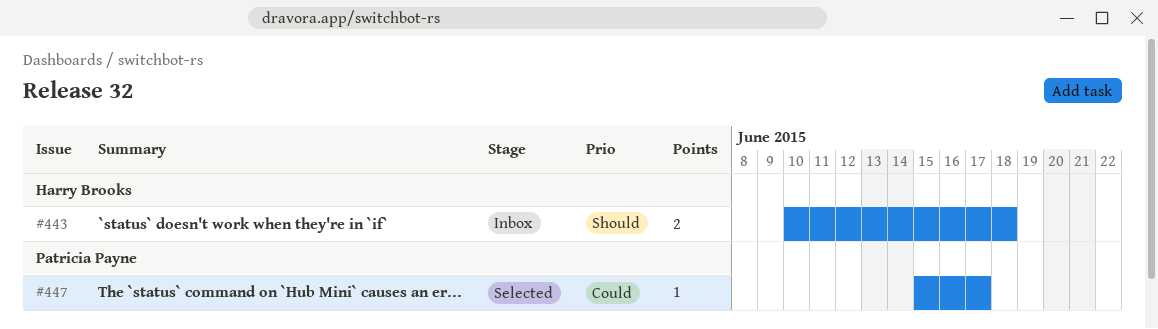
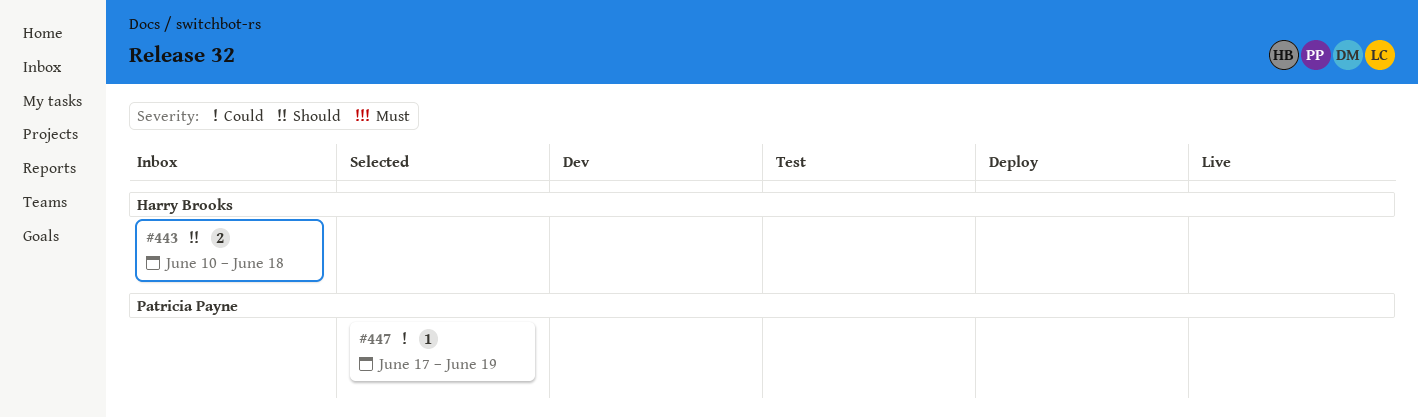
#447, start: Jun 15 -> Jun 17
#447, due: Jun 17 -> Jun 19

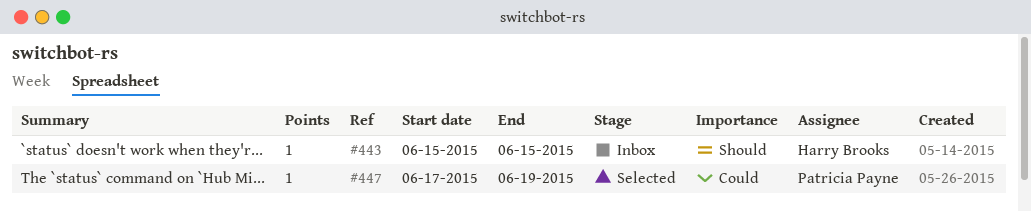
#443, estimate: 2 -> 1
#443, start: Jun 10 -> Jun 15
#443, due: Jun 18 -> Jun 15

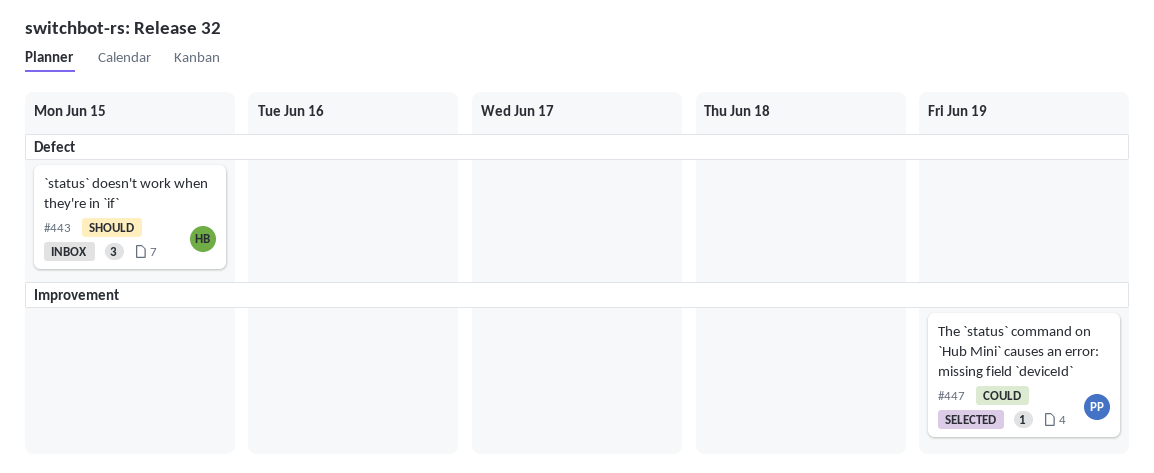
#443, estimate: 1 -> 3

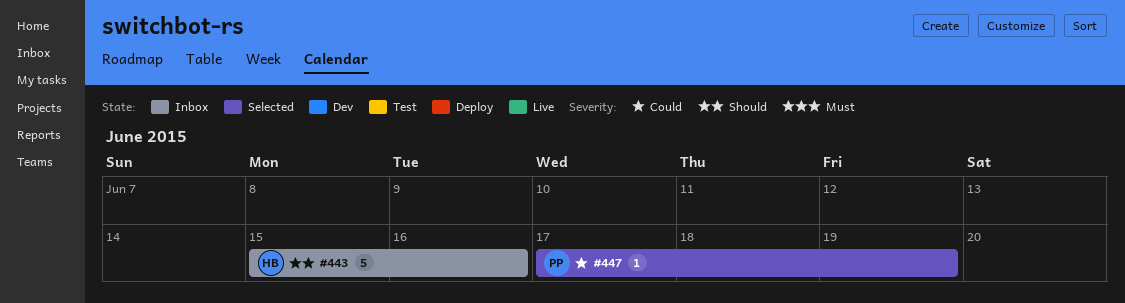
#443, estimate: 3 -> 5
#443, due: Jun 15 -> Jun 16

